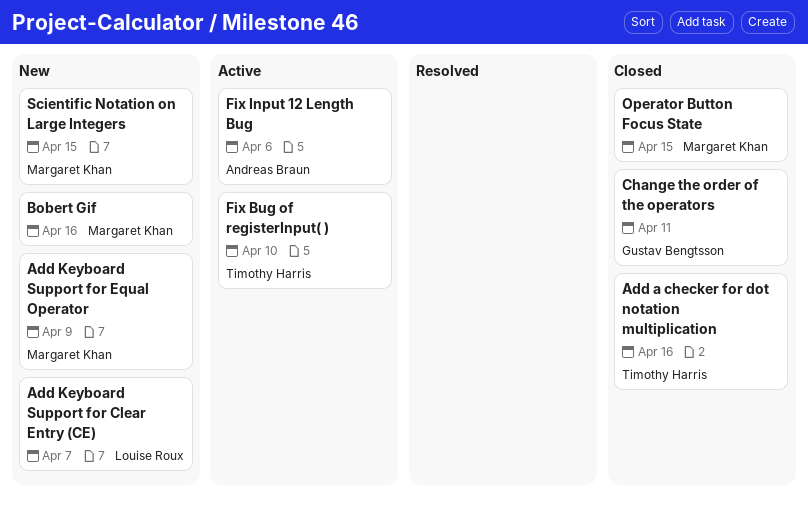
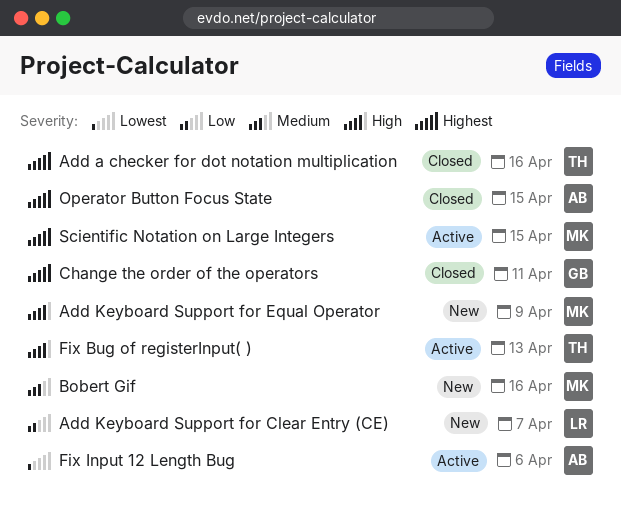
Fix Bug of registerInput( ), due: Apr 10 -> Apr 13
Operator Button Focus State, owner: Margaret Khan -> Andreas Braun
Scientific Notation on Large Integers, status: New -> Active

